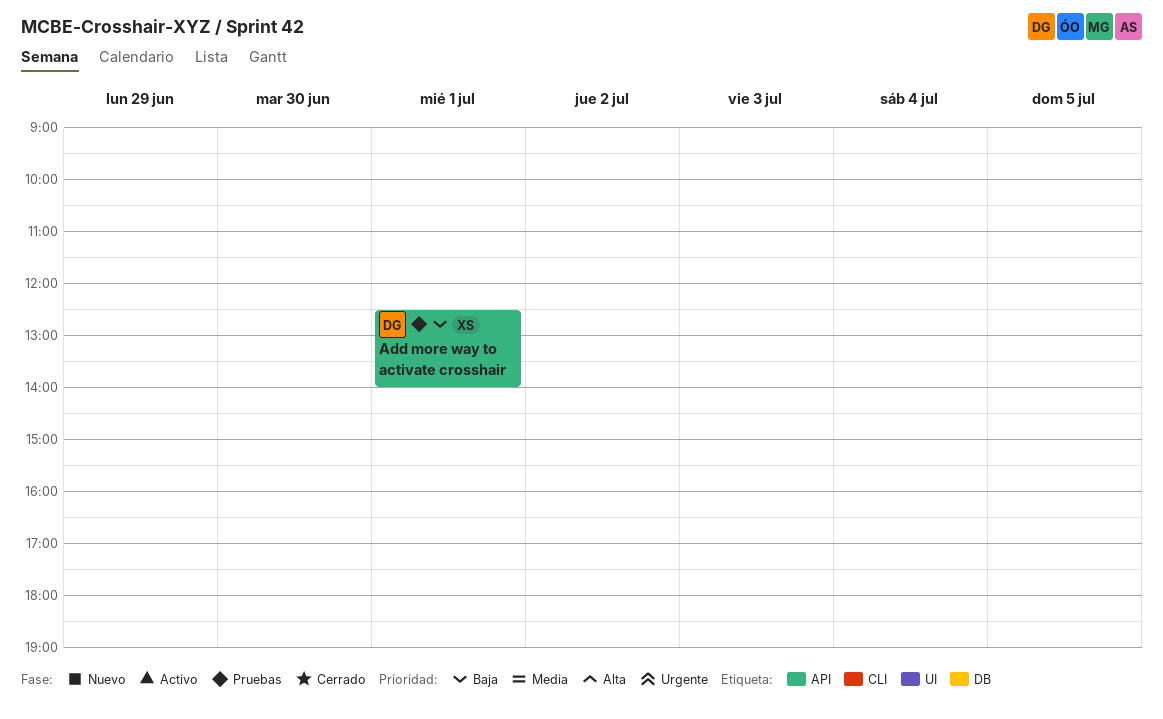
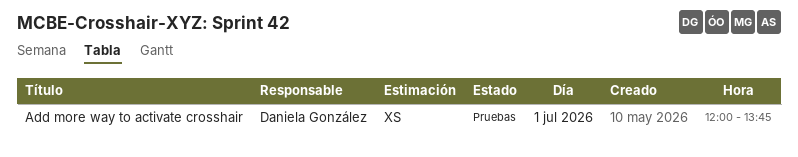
Add more way to activate crosshair, begins: 12:30 -> 12:00
Add more way to activate crosshair, ends: 14:00 -> 13:45

